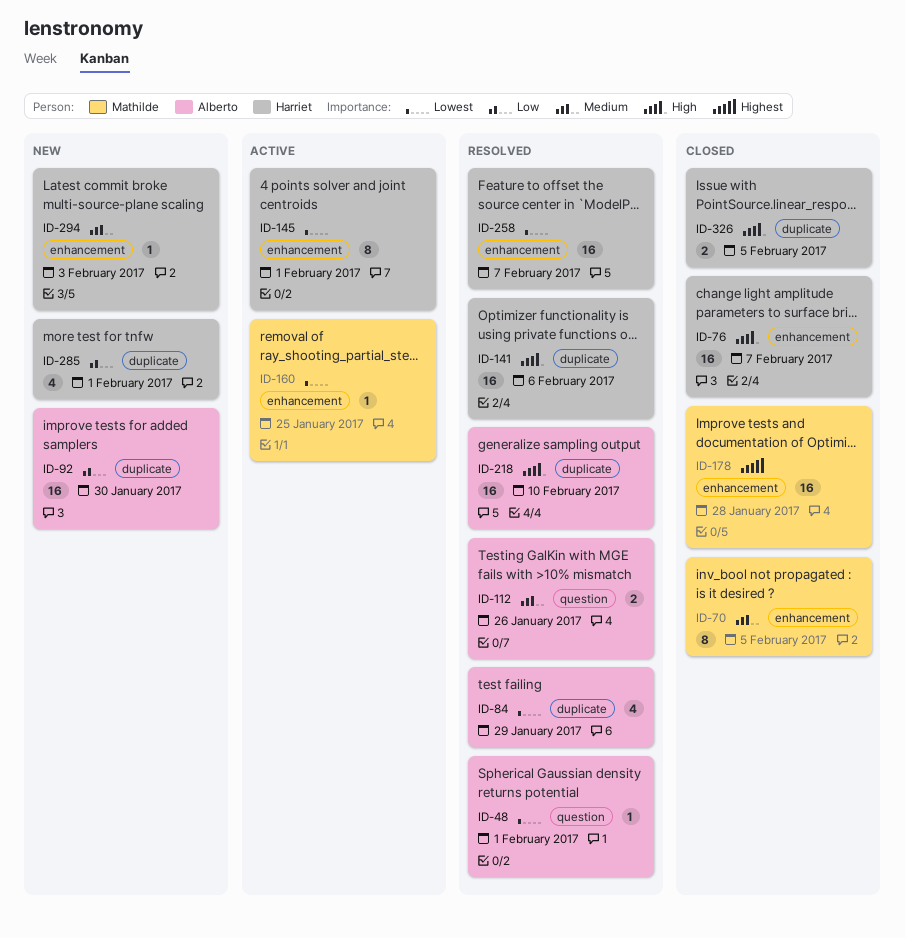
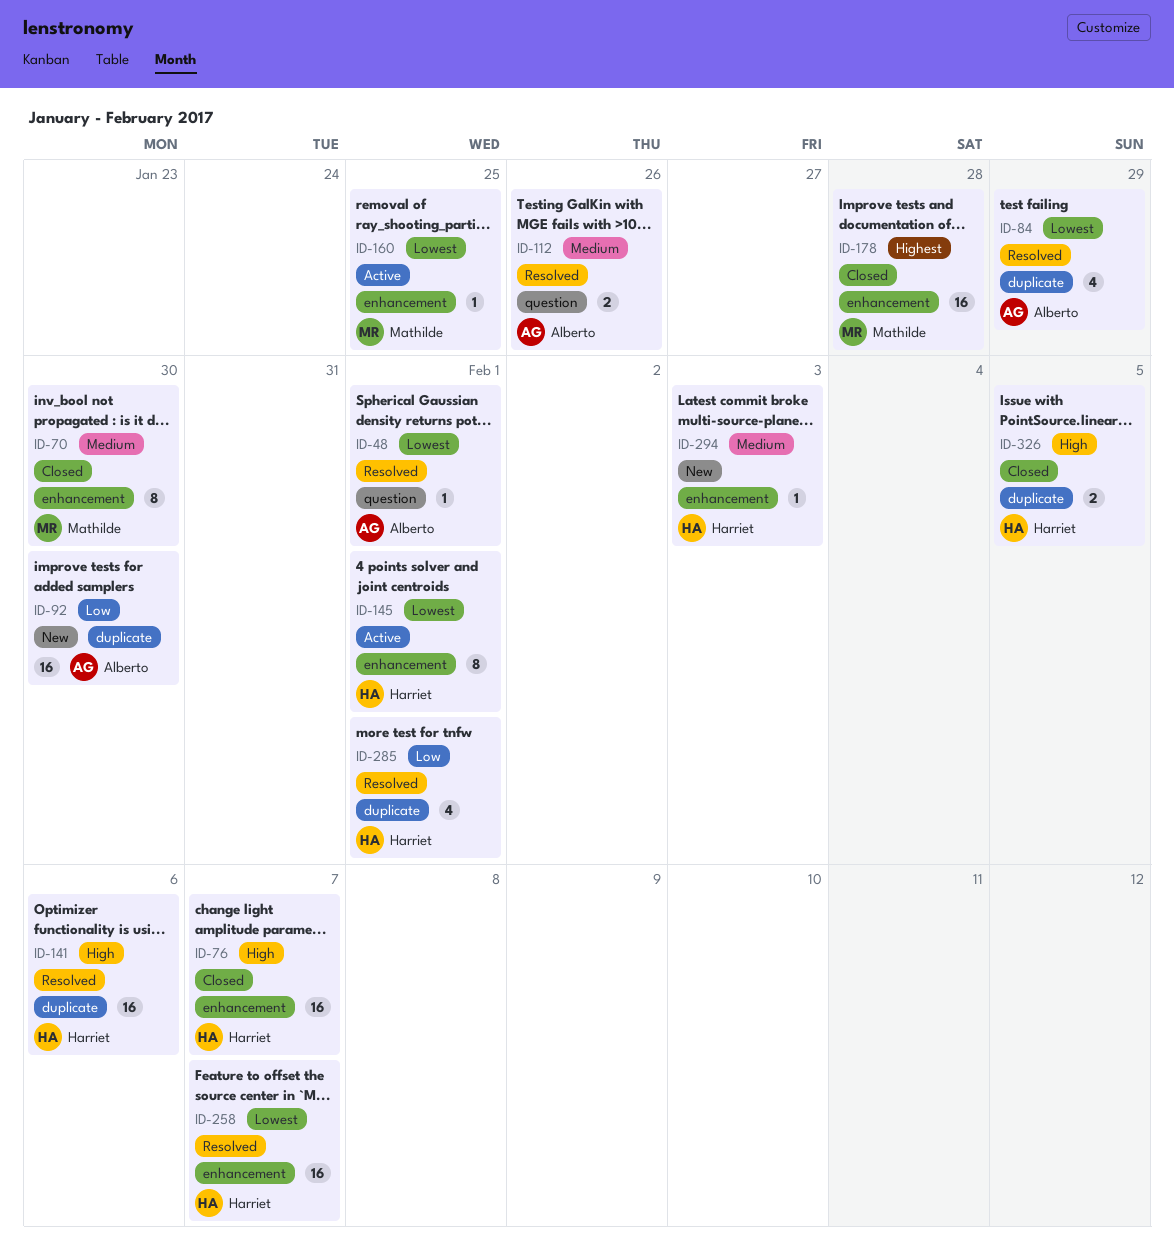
ID-70, due: Feb 5 -> Jan 30
ID-218: present -> none
ID-285, status: New -> Resolved

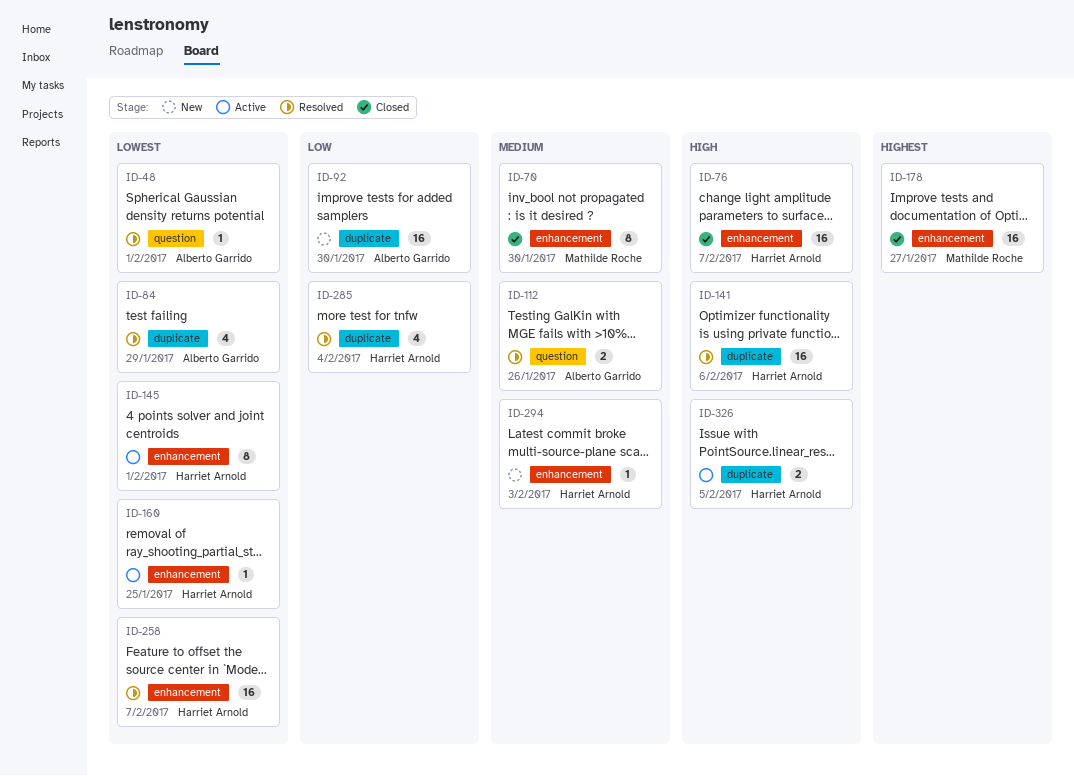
ID-160, owner: Mathilde Roche -> Harriet Arnold
ID-178, due: Jan 28 -> Jan 27
ID-285, due: Feb 1 -> Feb 4
ID-326, status: Closed -> Active

